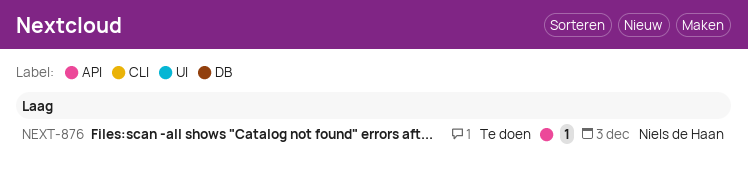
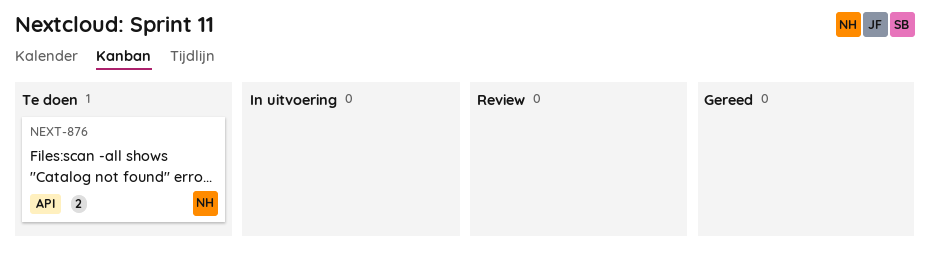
NEXT-876, estimate: 1 -> 2

